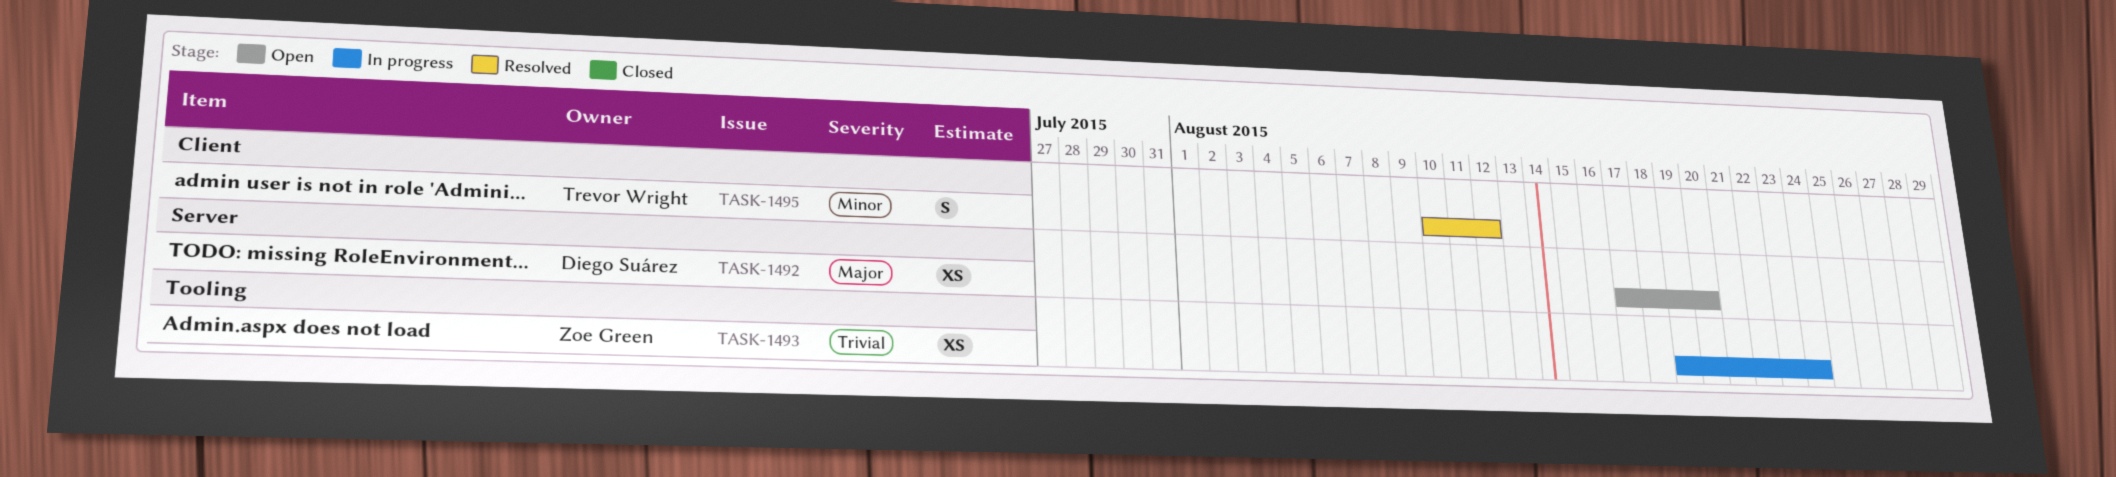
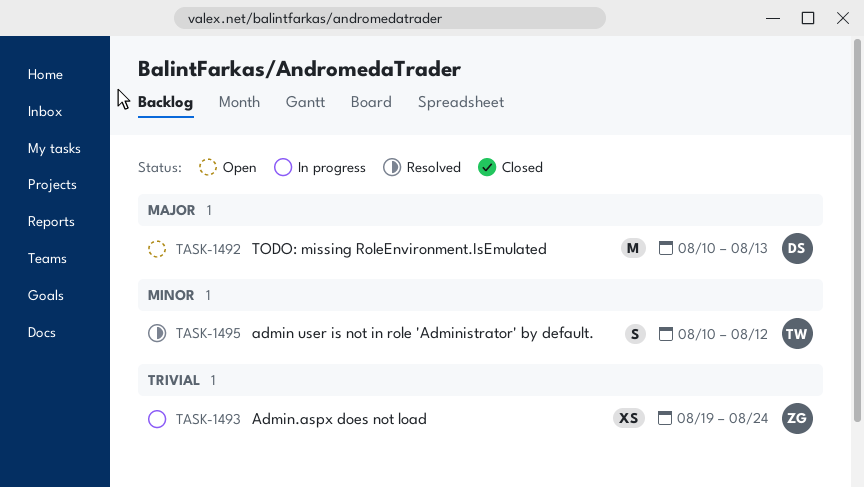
TASK-1492, estimate: XS -> M
TASK-1492, start: Aug 17 -> Aug 10
TASK-1492, due: Aug 20 -> Aug 13

